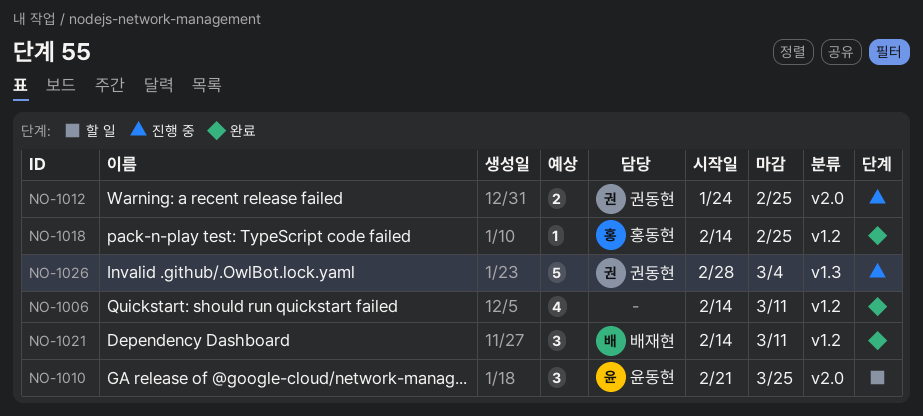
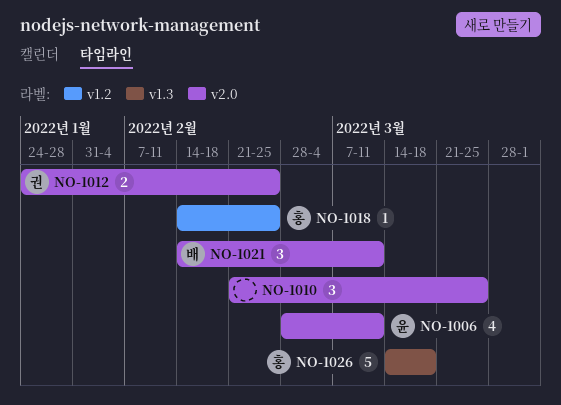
NO-1006, owner: none -> 윤동현
NO-1006, label: v1.2 -> v2.0
NO-1006, start: Feb 14 -> Feb 28
NO-1010, owner: 윤동현 -> none
NO-1021, label: v1.2 -> v2.0
NO-1026, owner: 권동현 -> 홍동현
NO-1026, start: Feb 28 -> Mar 14
NO-1026, due: Mar 4 -> Mar 18

